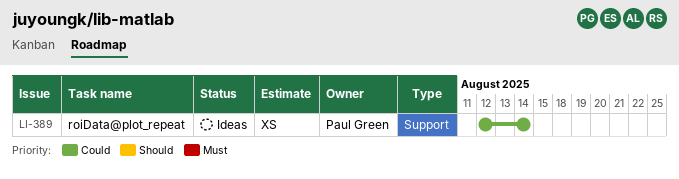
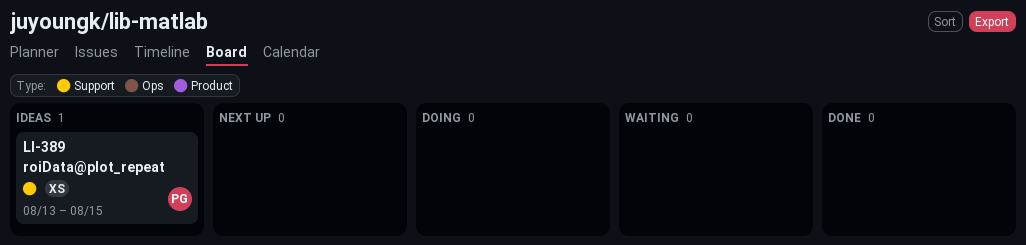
LI-389, start: Aug 12 -> Aug 13
LI-389, due: Aug 14 -> Aug 15

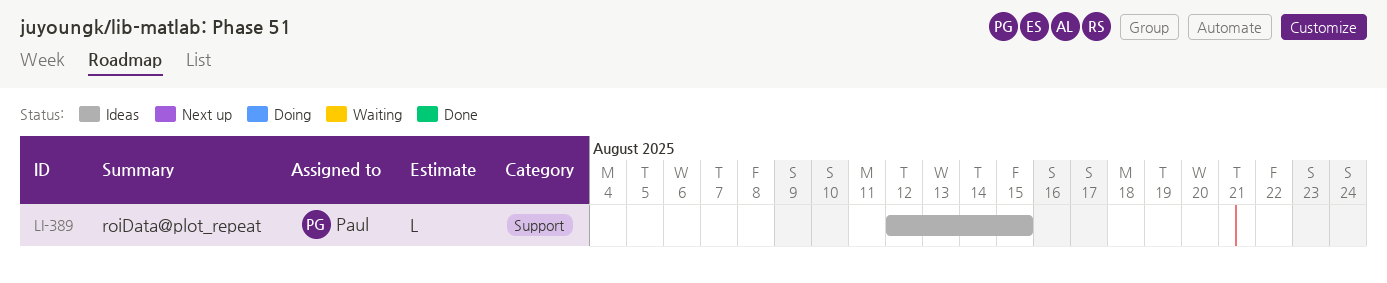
LI-389, estimate: XS -> L
LI-389, start: Aug 13 -> Aug 12

